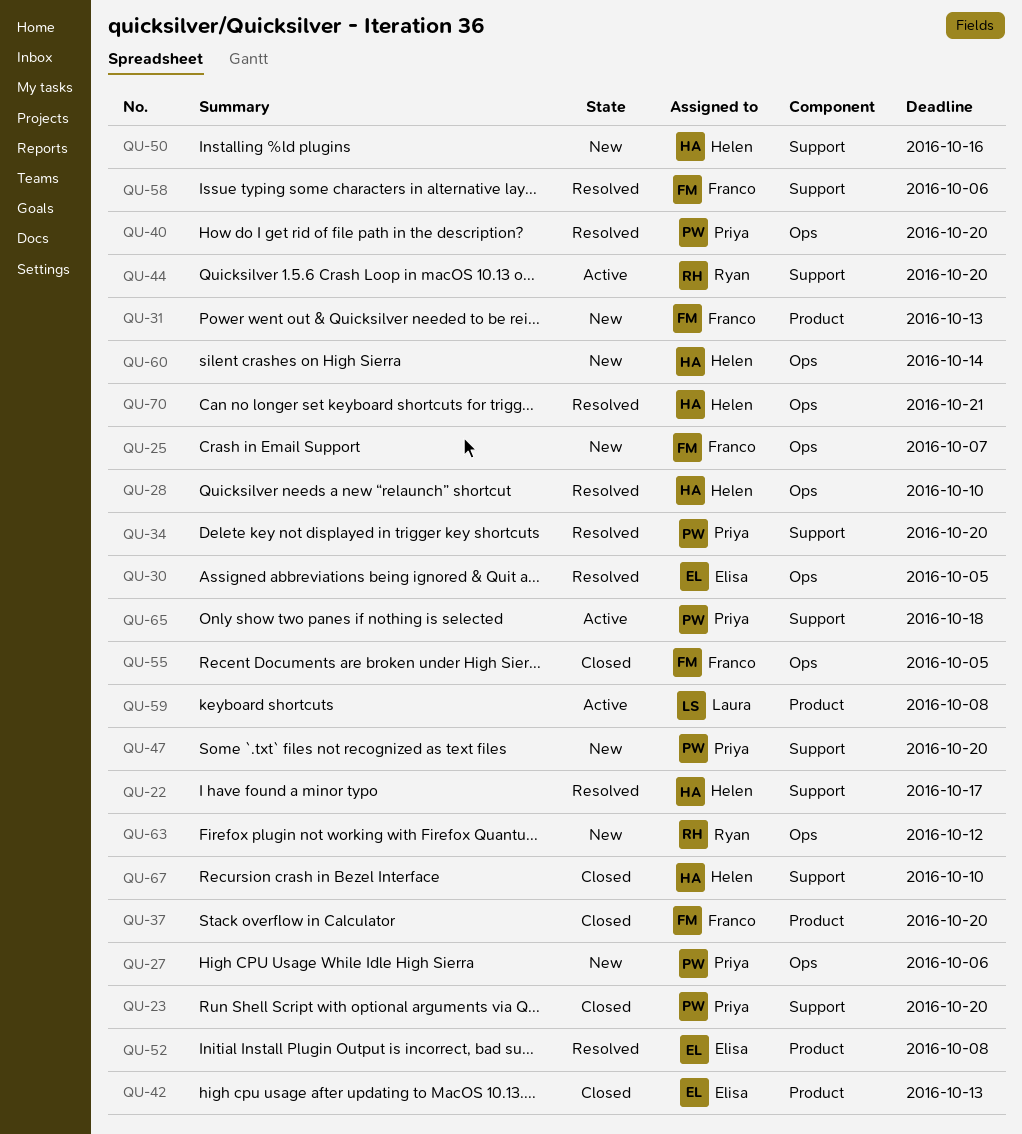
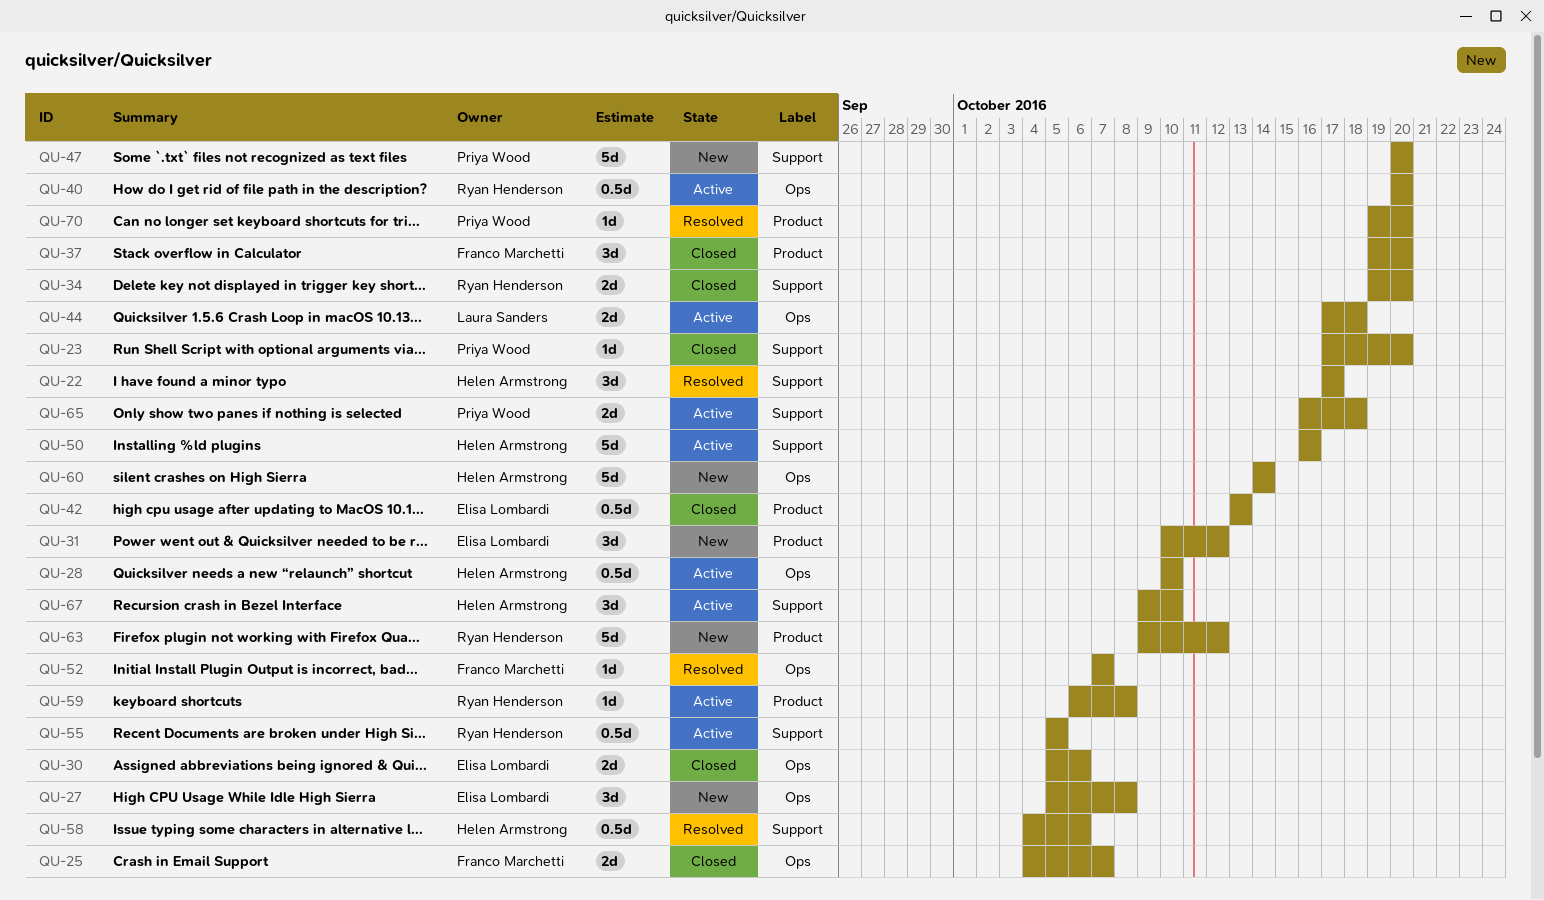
QU-25, status: New -> Closed
QU-27, owner: Priya Wood -> Elisa Lombardi
QU-27, due: Oct 6 -> Oct 8
QU-28, status: Resolved -> Active
QU-30, status: Resolved -> Closed
QU-30, due: Oct 5 -> Oct 6
QU-31, owner: Franco Marchetti -> Elisa Lombardi
QU-31, due: Oct 13 -> Oct 12
QU-34, status: Resolved -> Closed
QU-34, owner: Priya Wood -> Ryan Henderson
QU-40, status: Resolved -> Active
QU-40, owner: Priya Wood -> Ryan Henderson
QU-44, owner: Ryan Henderson -> Laura Sanders
QU-44, label: Support -> Ops
QU-44, due: Oct 20 -> Oct 18
QU-50, status: New -> Active
QU-52, owner: Elisa Lombardi -> Franco Marchetti
QU-52, label: Product -> Ops
QU-52, due: Oct 8 -> Oct 7
QU-55, status: Closed -> Active
QU-55, owner: Franco Marchetti -> Ryan Henderson
QU-55, label: Ops -> Support
QU-58, owner: Franco Marchetti -> Helen Armstrong
QU-59, owner: Laura Sanders -> Ryan Henderson
QU-63, label: Ops -> Product
QU-67, status: Closed -> Active
QU-70, owner: Helen Armstrong -> Priya Wood
QU-70, label: Ops -> Product
QU-70, due: Oct 21 -> Oct 20

